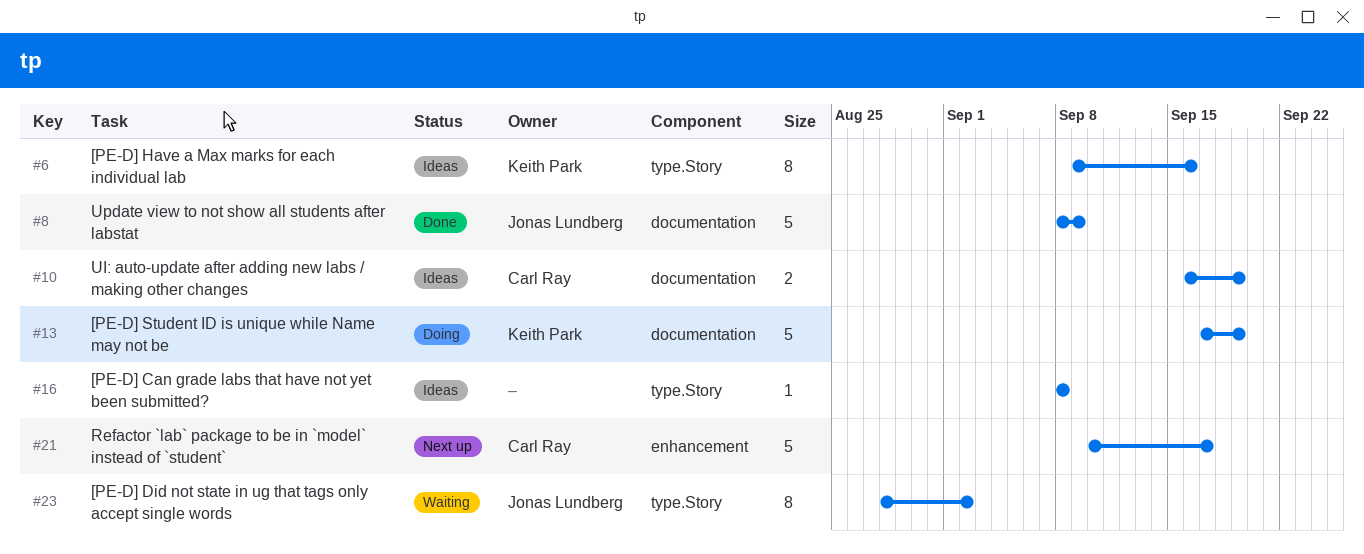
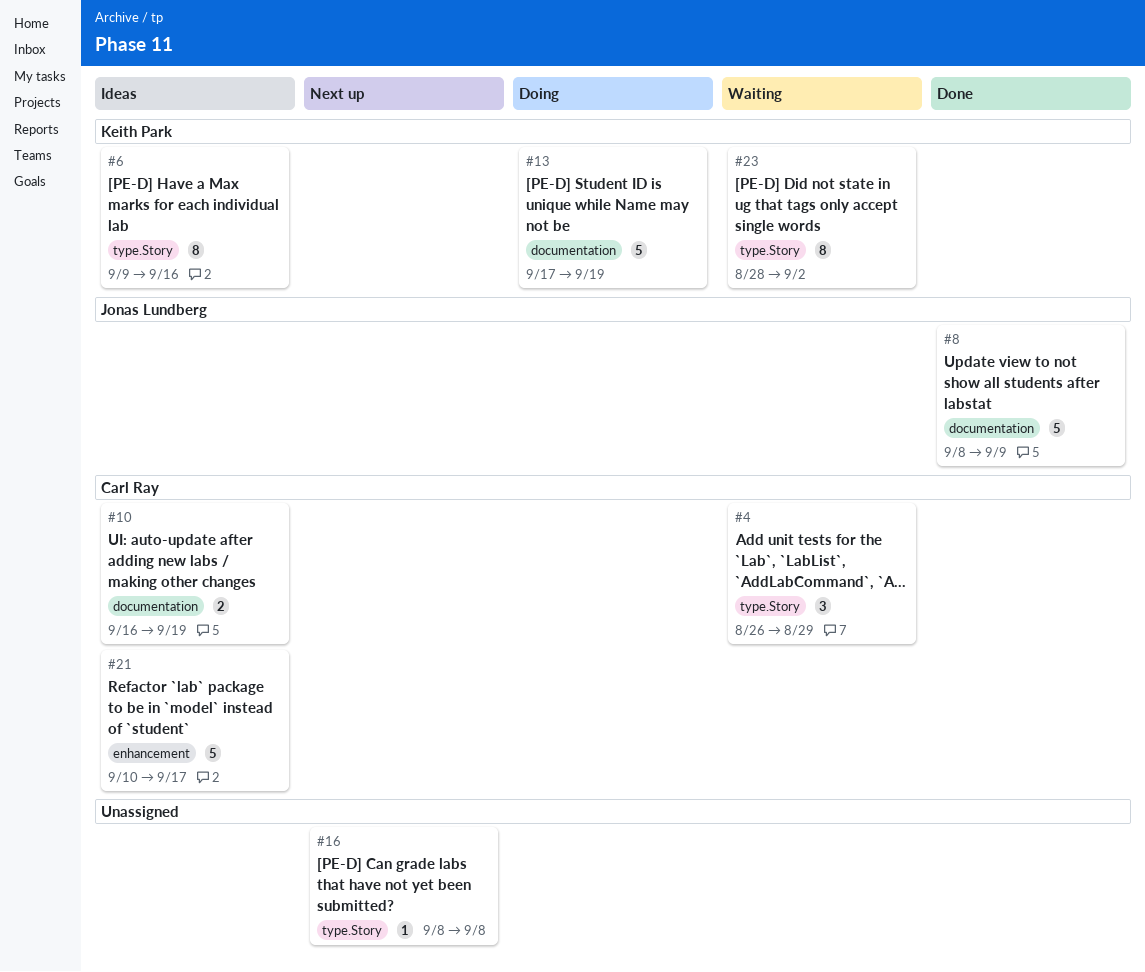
#4: none -> present
#16, status: Ideas -> Next up
#21, status: Next up -> Ideas
#23, owner: Jonas Lundberg -> Keith Park

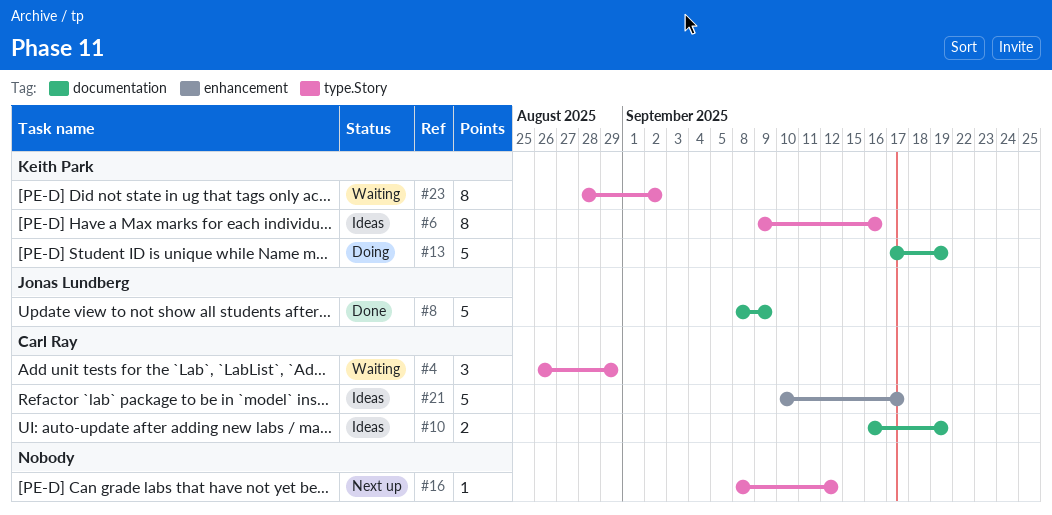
#16, due: Sep 8 -> Sep 12

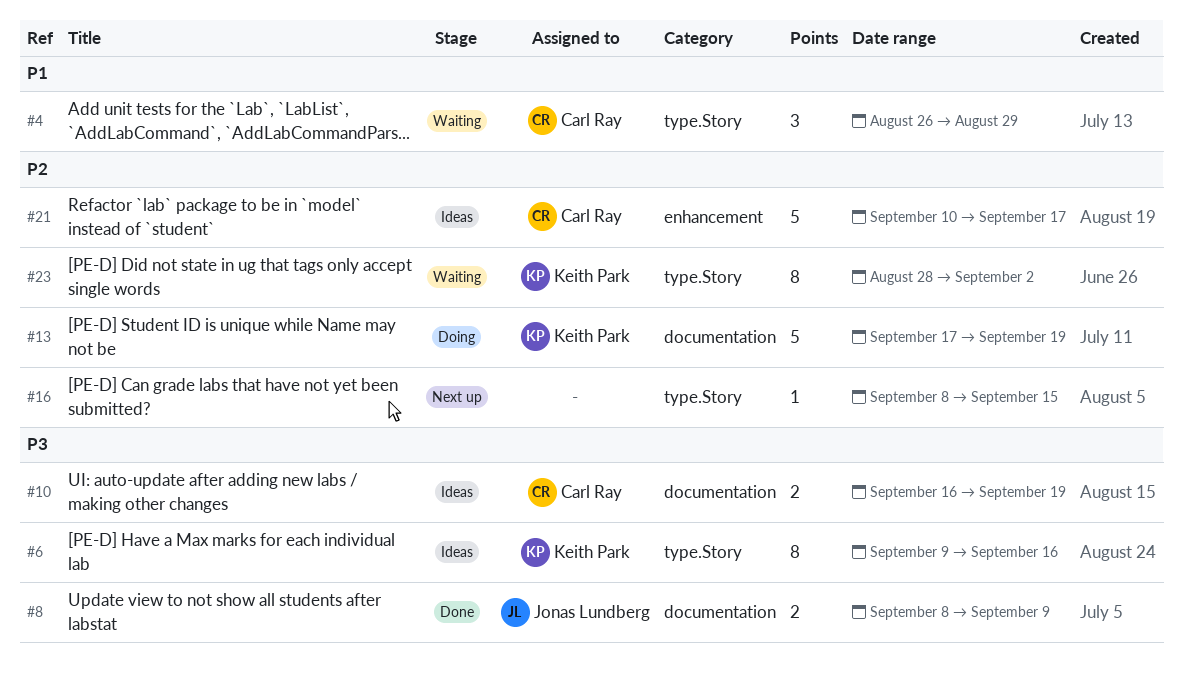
#8, estimate: 5 -> 2
#16, due: Sep 12 -> Sep 15

